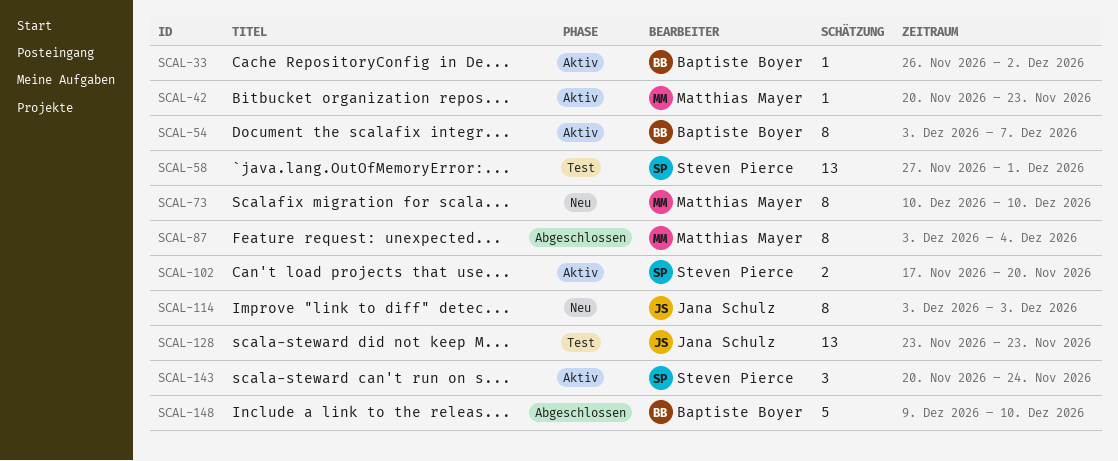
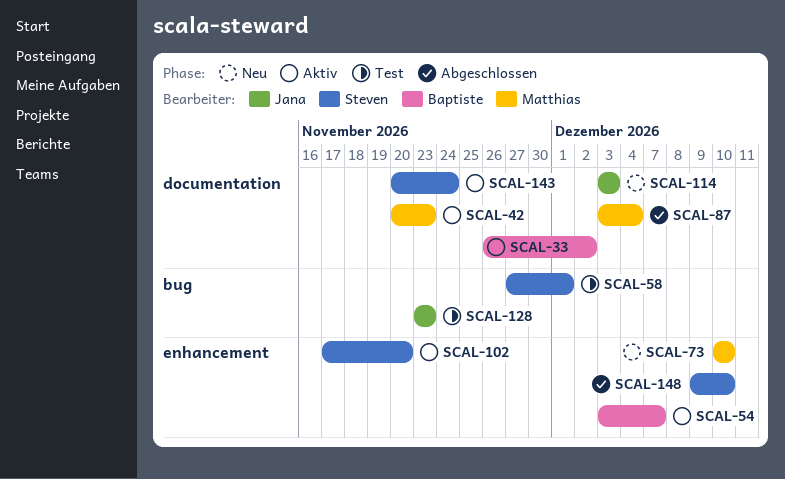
SCAL-148, owner: Baptiste Boyer -> Steven Pierce

